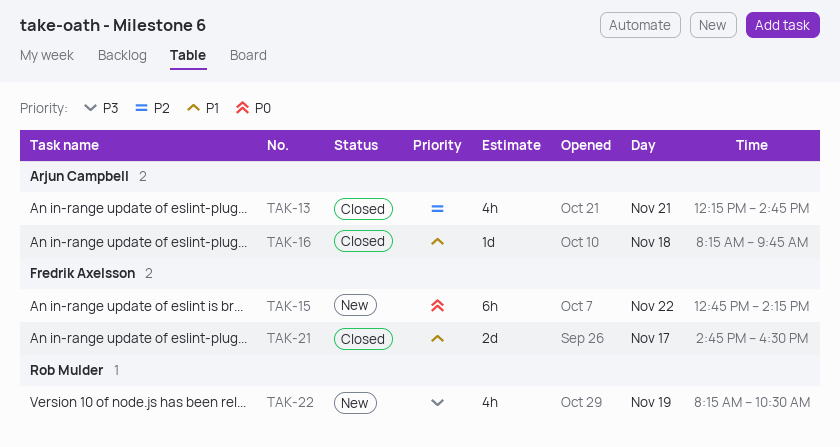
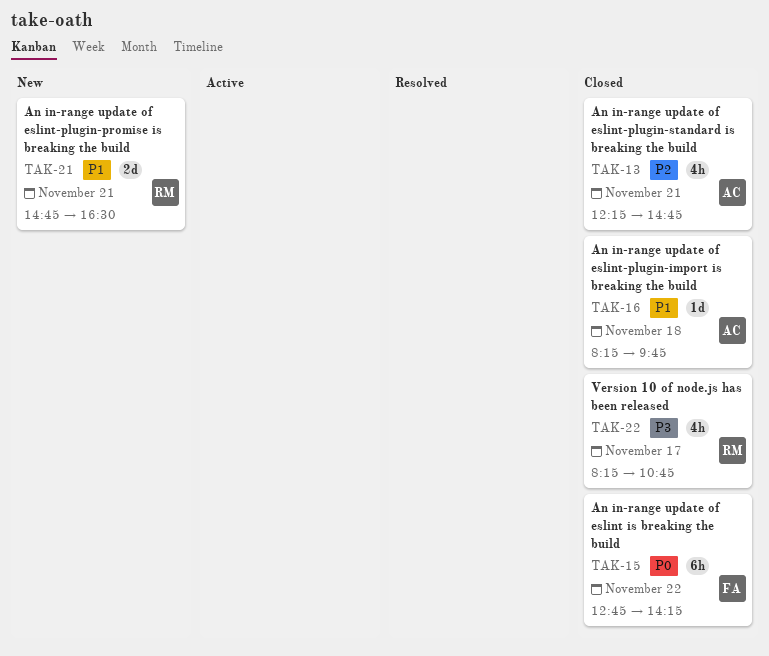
TAK-15, status: New -> Closed
TAK-21, status: Closed -> New
TAK-21, owner: Fredrik Axelsson -> Rob Mulder
TAK-21, day: Nov 17 -> Nov 21
TAK-22, status: New -> Closed
TAK-22, day: Nov 19 -> Nov 17
TAK-22, ends: 10:30 -> 10:45

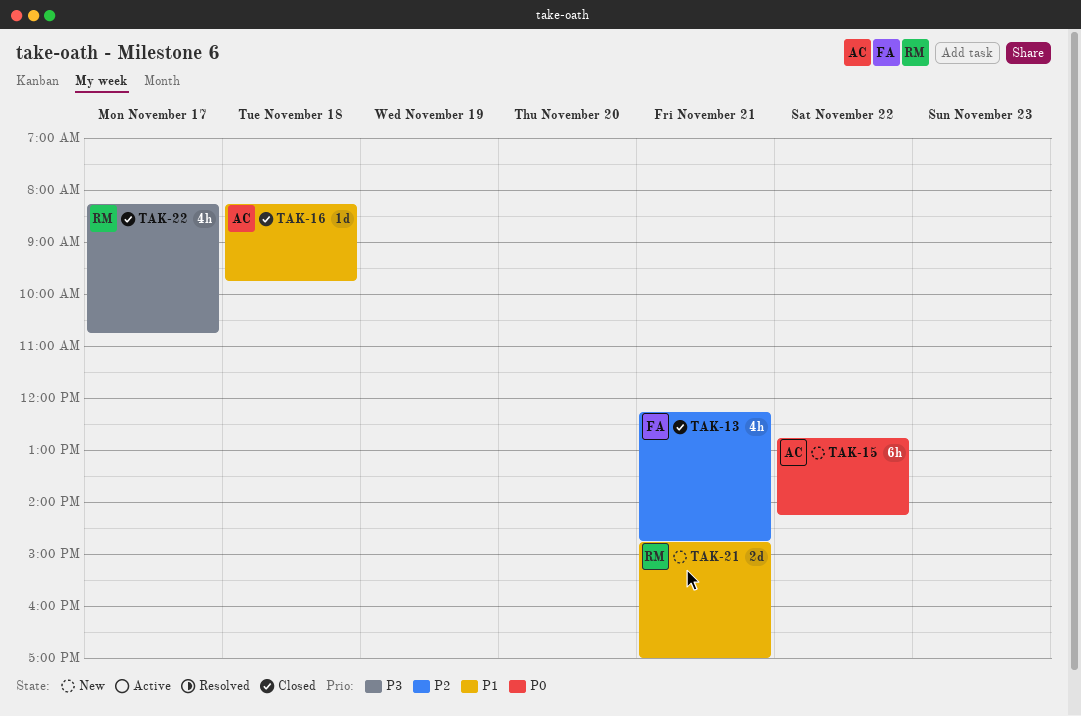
TAK-13, owner: AC -> FA
TAK-15, status: Closed -> New
TAK-15, owner: FA -> AC
TAK-21, ends: 16:30 -> 17:00

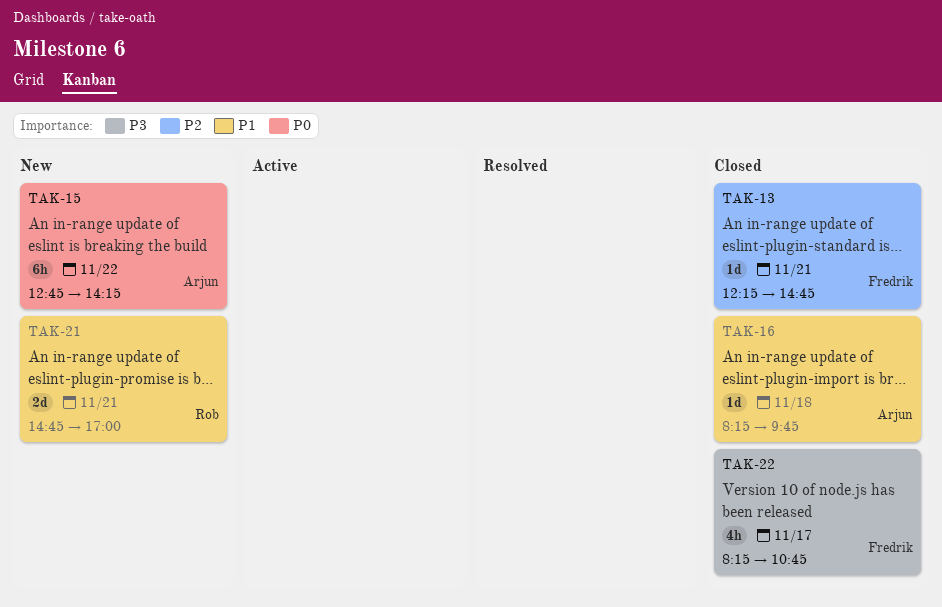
TAK-13, estimate: 4h -> 1d
TAK-22, owner: Rob -> Fredrik

